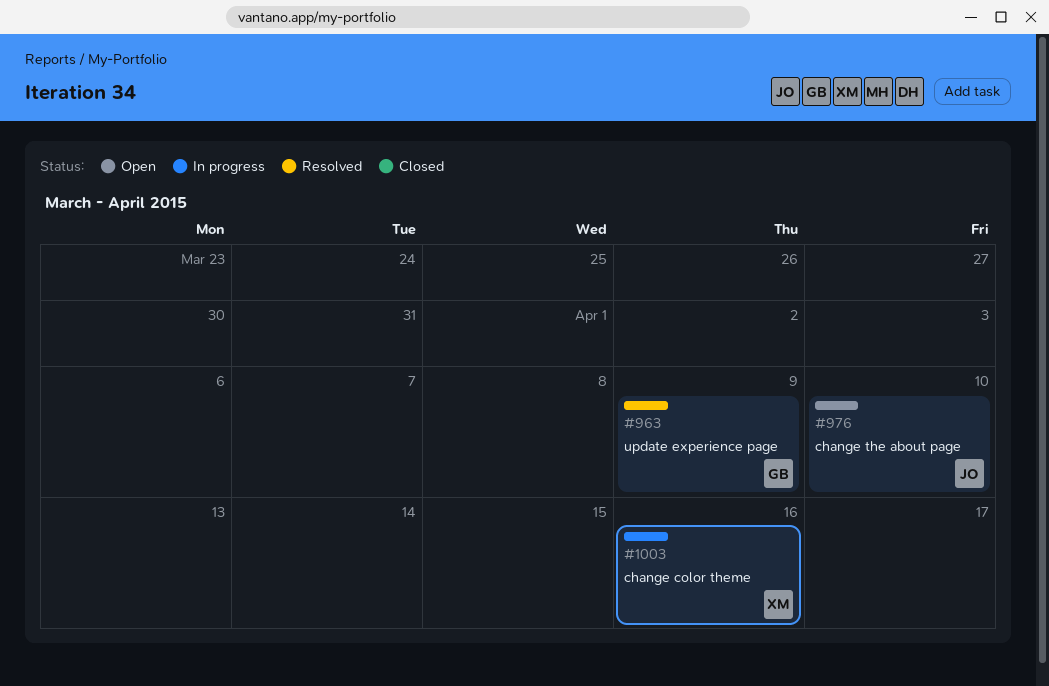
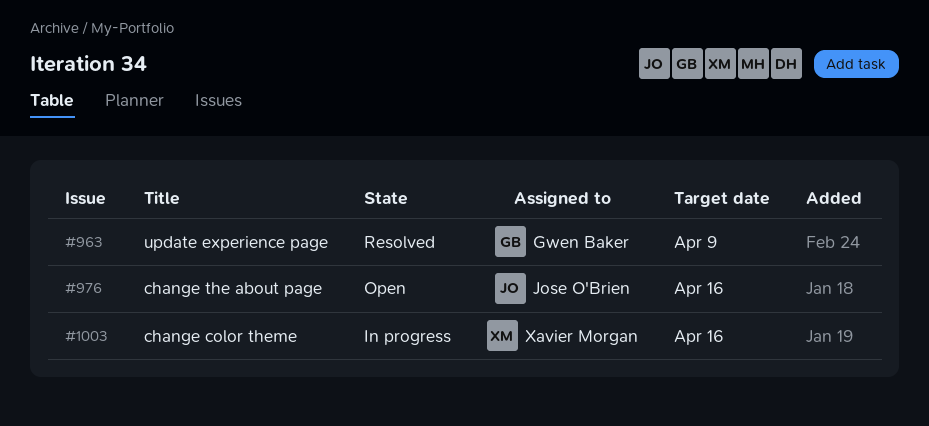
#976, due: Apr 10 -> Apr 16

